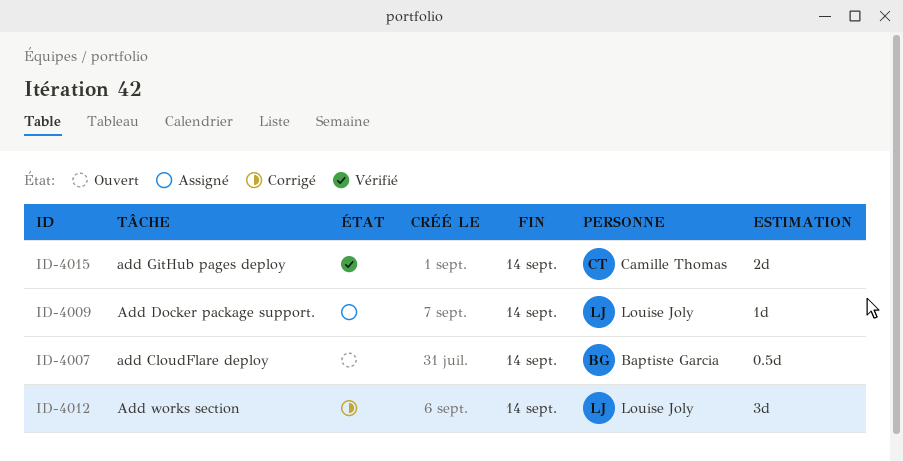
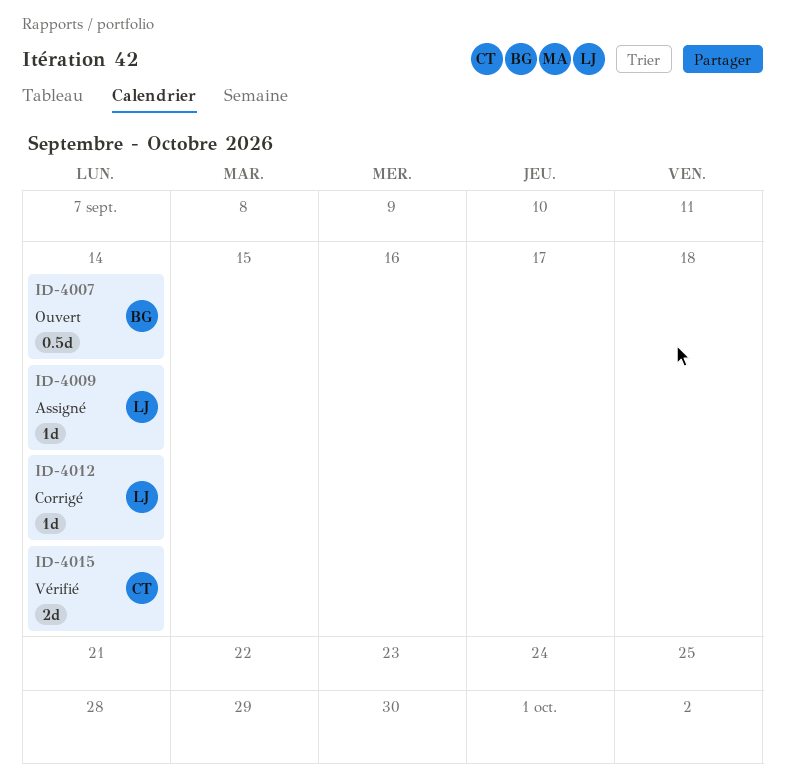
ID-4012, estimate: 3d -> 1d

